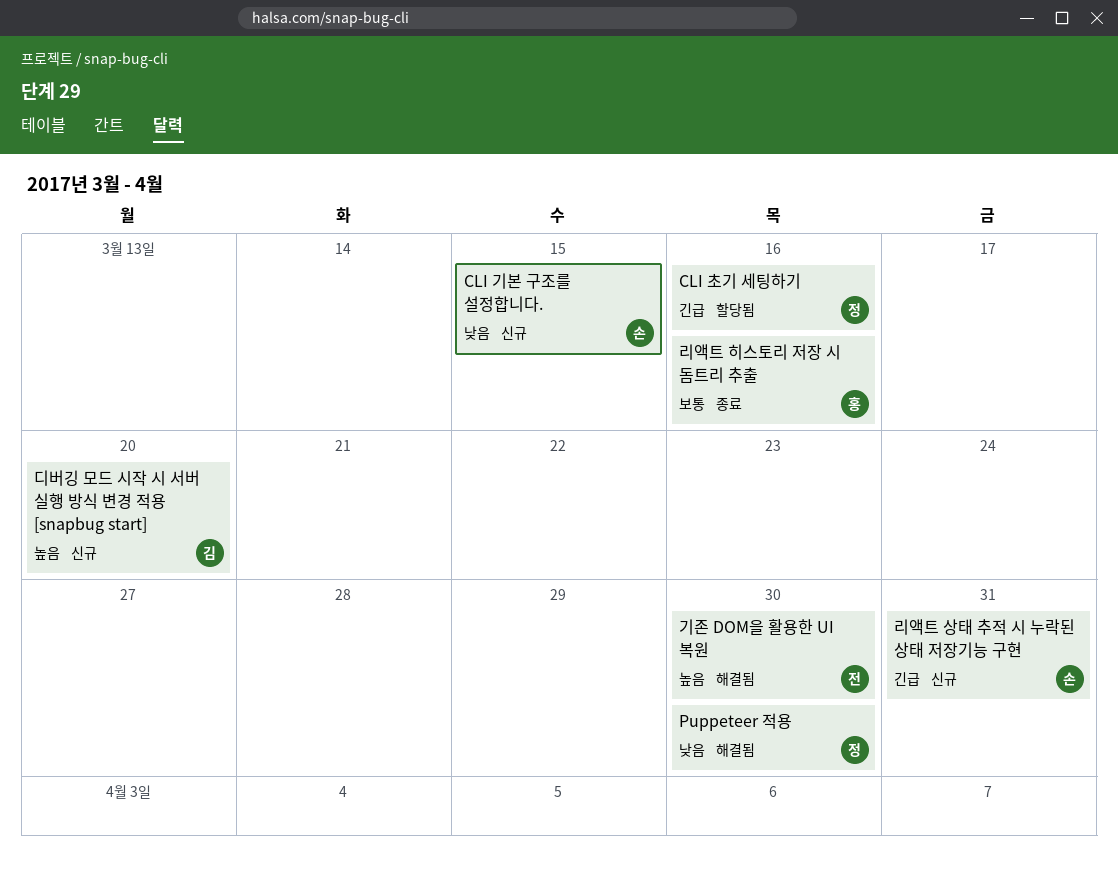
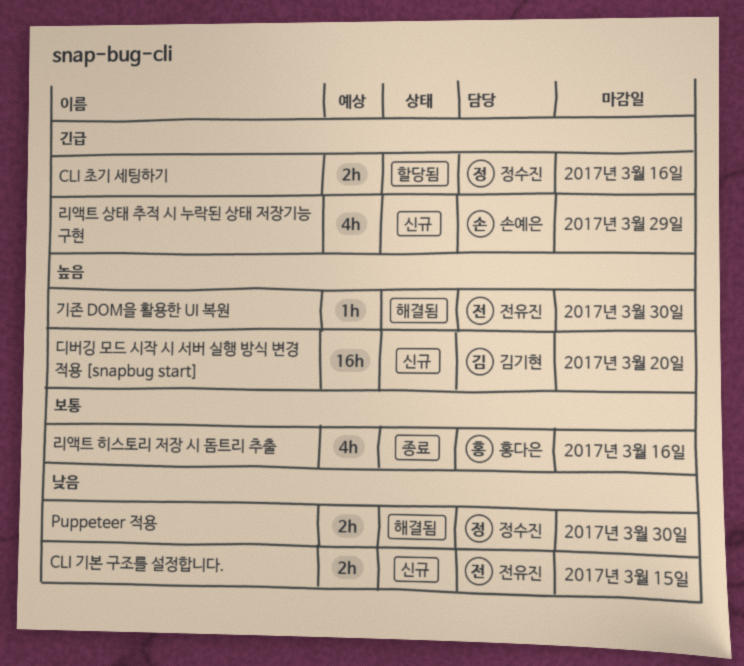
CLI 기본 구조를 설정합니다., owner: 손예은 -> 전유진
리액트 상태 추적 시 누락된 상태 저장기능 구현, due: Mar 31 -> Mar 29

